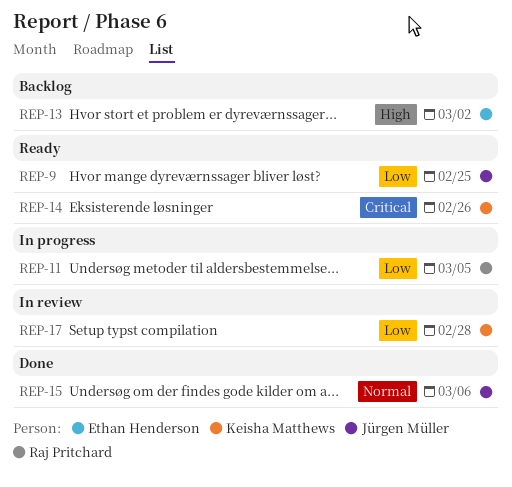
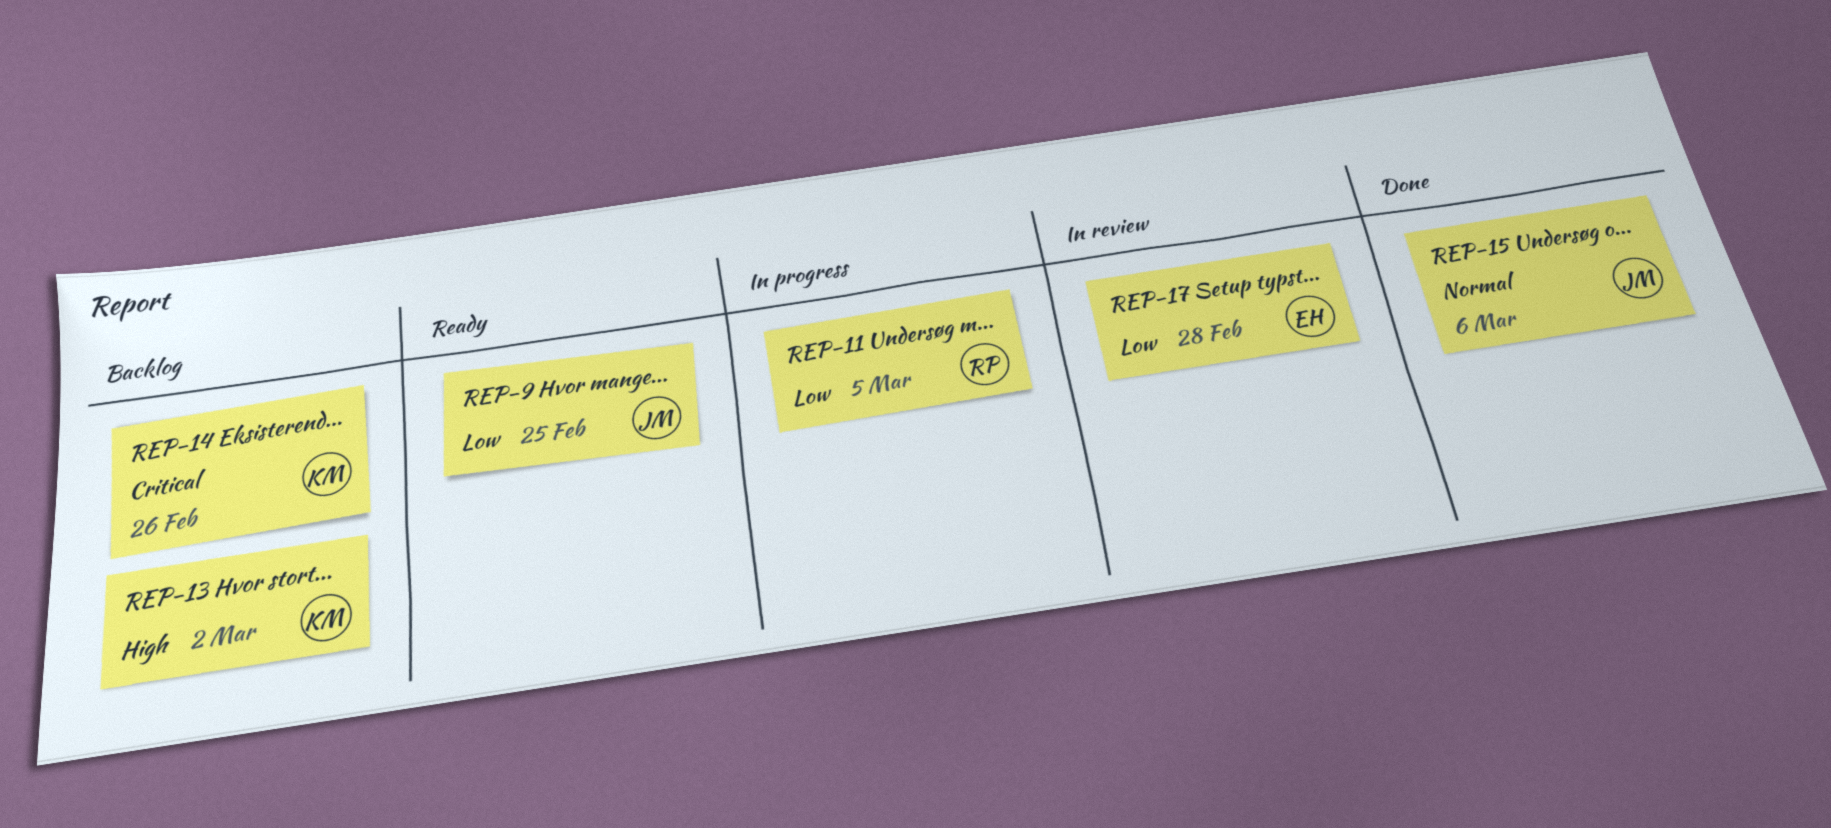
REP-13, owner: Ethan Henderson -> Keisha Matthews
REP-14, status: Ready -> Backlog
REP-17, owner: Keisha Matthews -> Ethan Henderson

